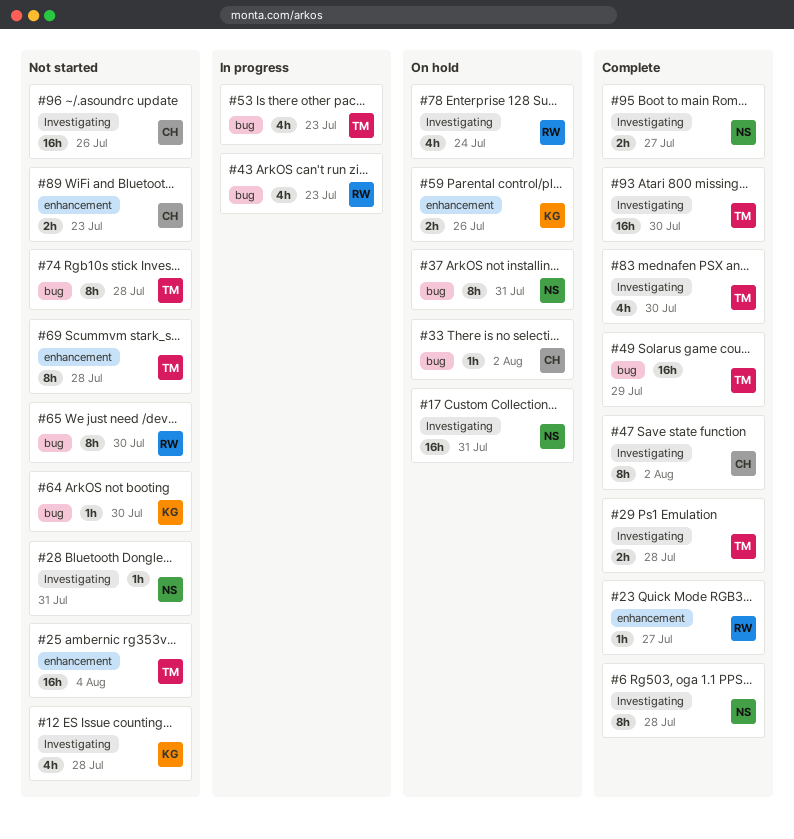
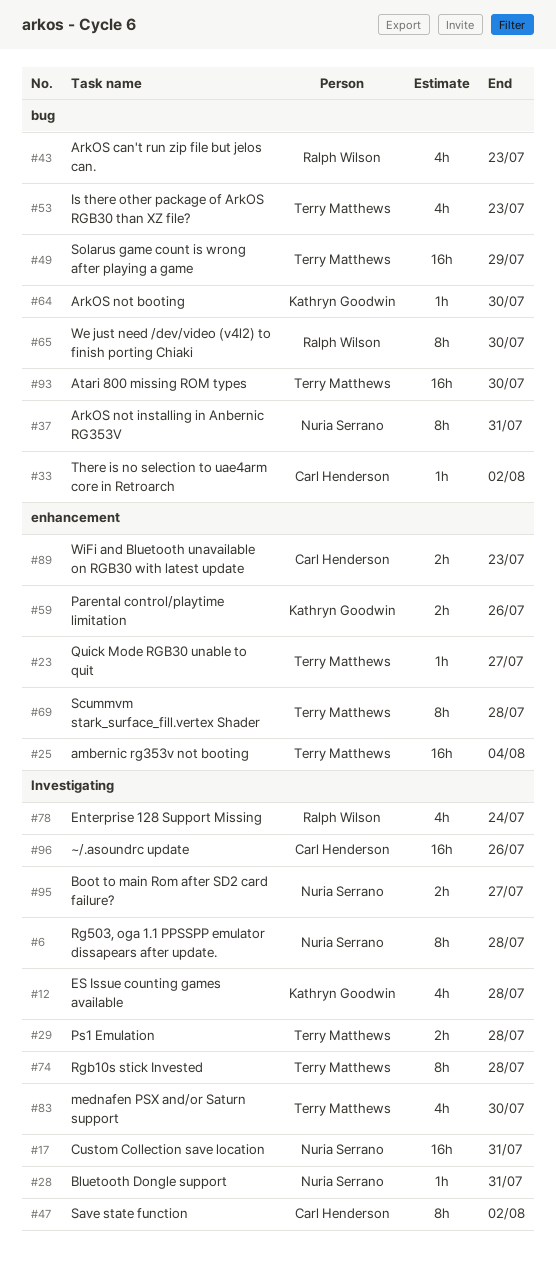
#23, owner: Ralph Wilson -> Terry Matthews
#74, label: bug -> Investigating
#93, label: Investigating -> bug

